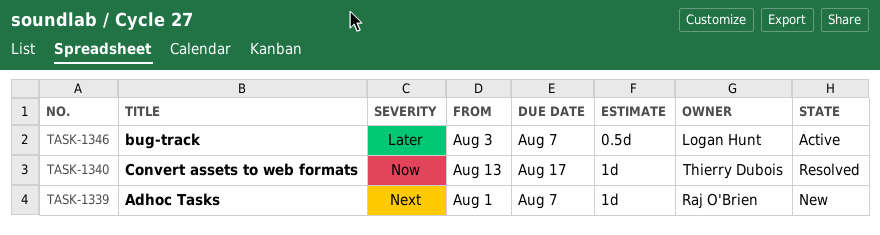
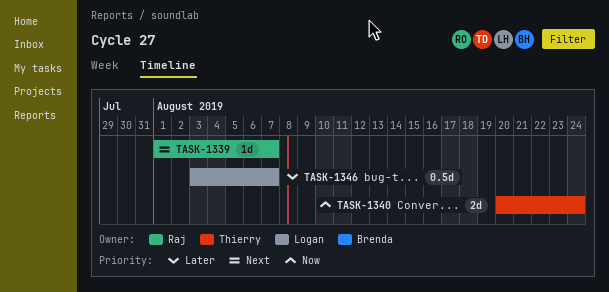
TASK-1340, estimate: 1d -> 2d
TASK-1340, start: Aug 13 -> Aug 20
TASK-1340, due: Aug 17 -> Aug 24

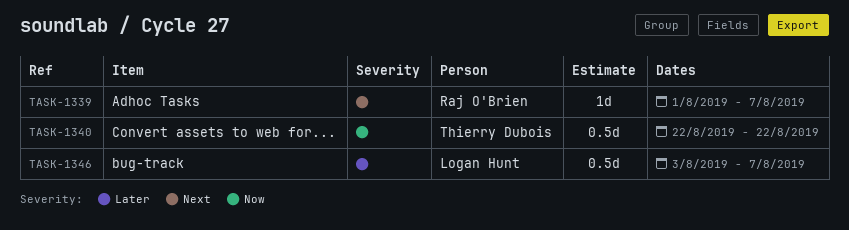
TASK-1340, estimate: 2d -> 0.5d
TASK-1340, start: Aug 20 -> Aug 22
TASK-1340, due: Aug 24 -> Aug 22

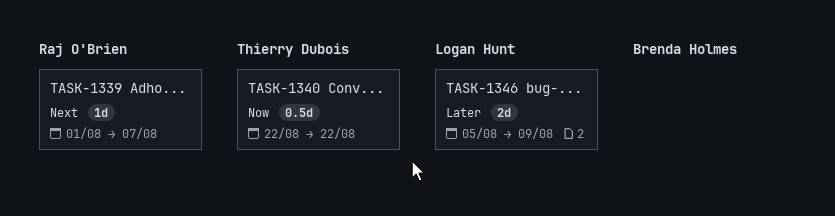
TASK-1346, estimate: 0.5d -> 2d
TASK-1346, start: Aug 3 -> Aug 5
TASK-1346, due: Aug 7 -> Aug 9

